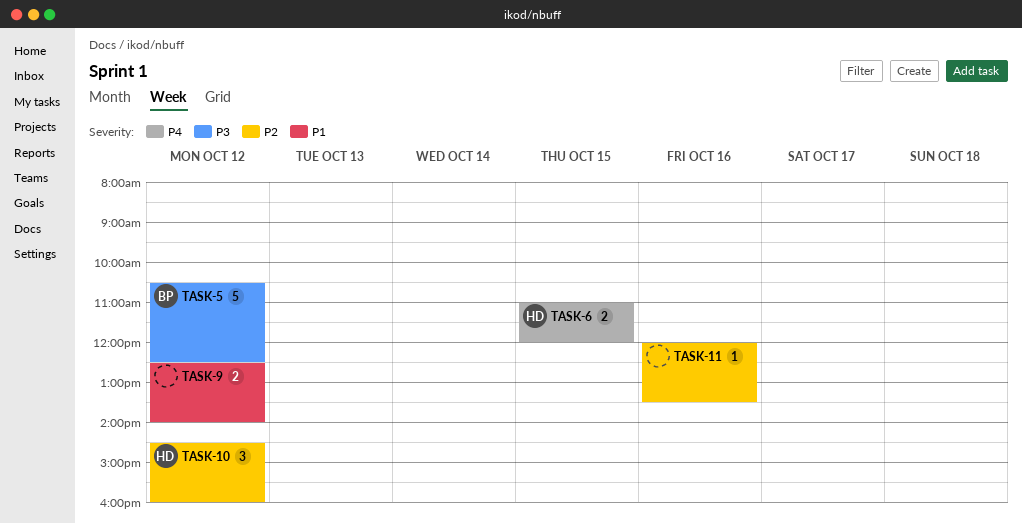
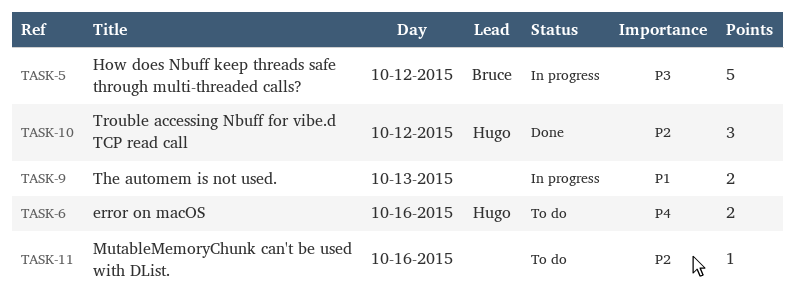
TASK-6, day: Oct 15 -> Oct 16
TASK-9, day: Oct 12 -> Oct 13

